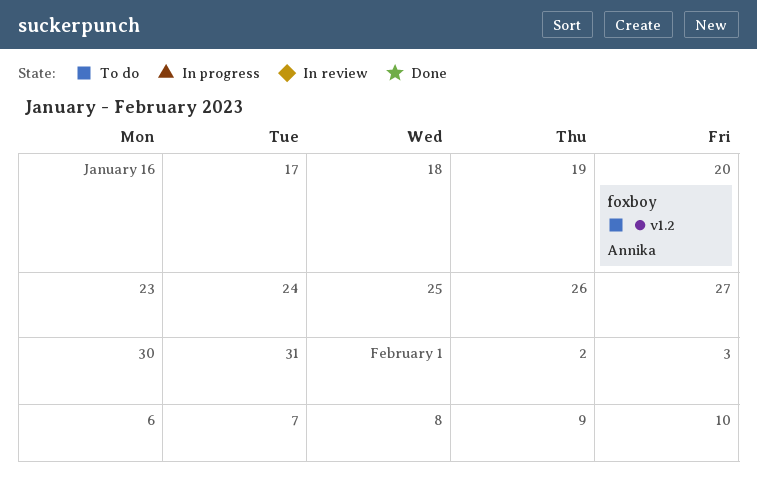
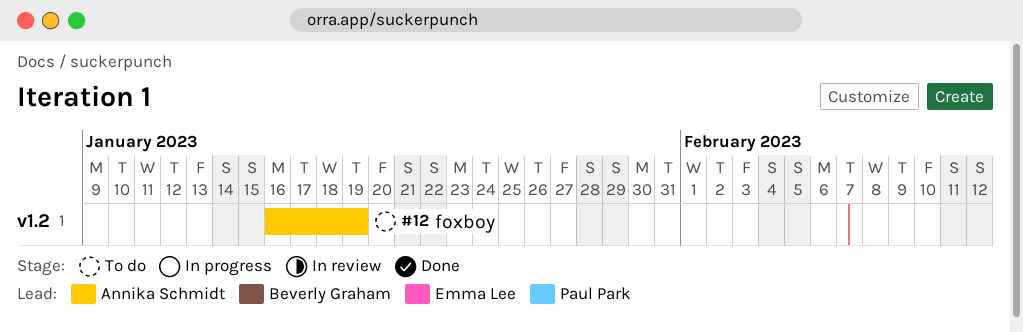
foxboy, due: Jan 20 -> Jan 19

